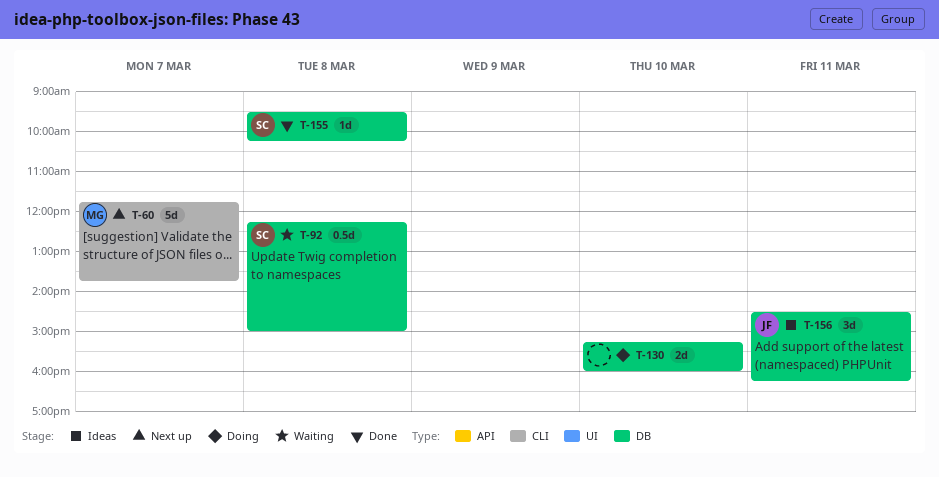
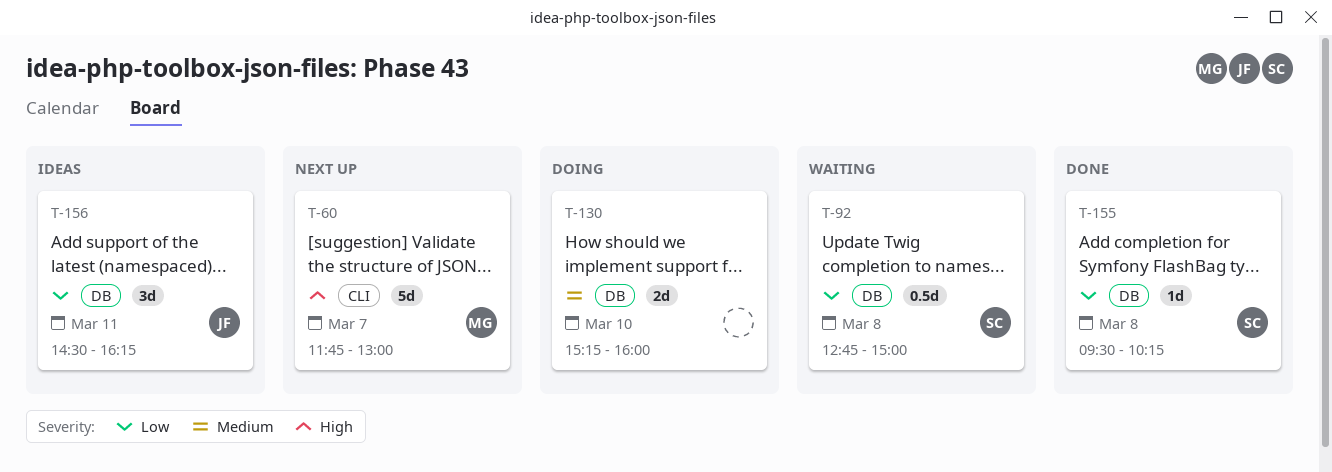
T-60, ends: 13:45 -> 13:00
T-92, begins: 12:15 -> 12:45

